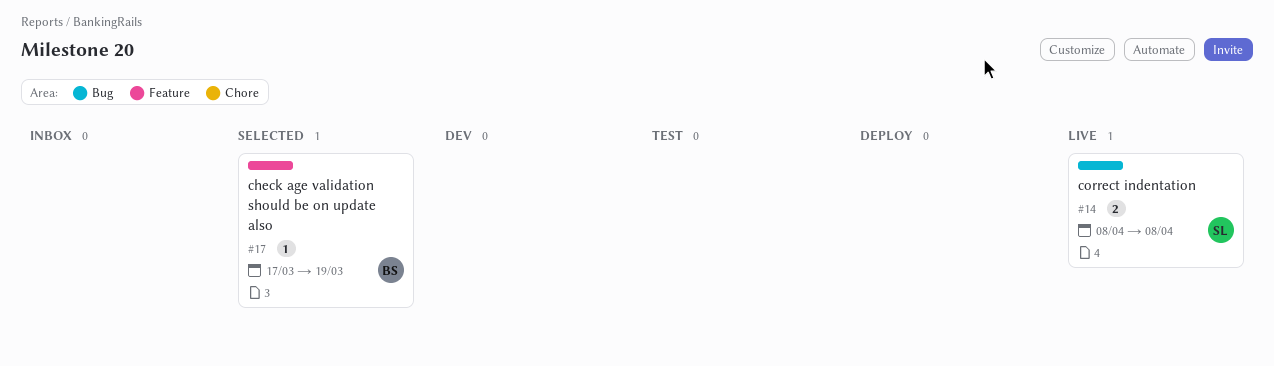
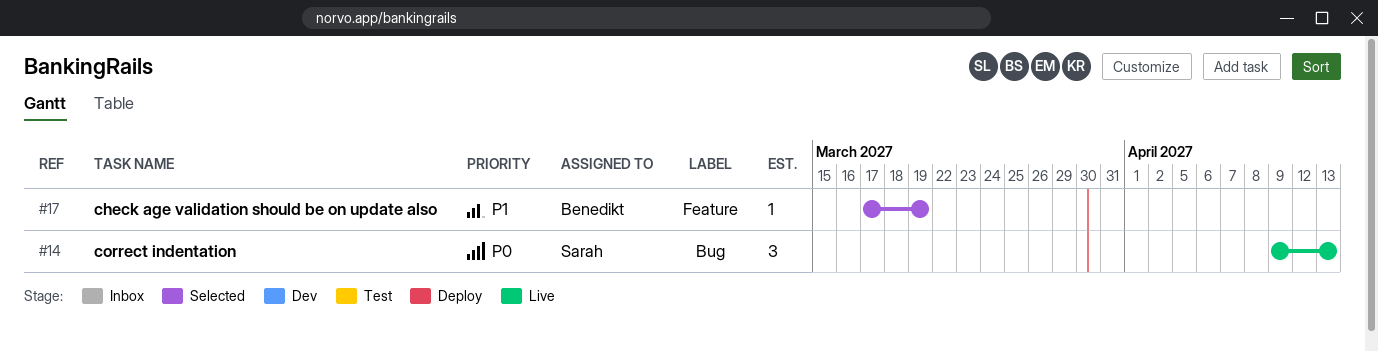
#14, estimate: 2 -> 3
#14, start: Apr 8 -> Apr 9
#14, due: Apr 8 -> Apr 13

